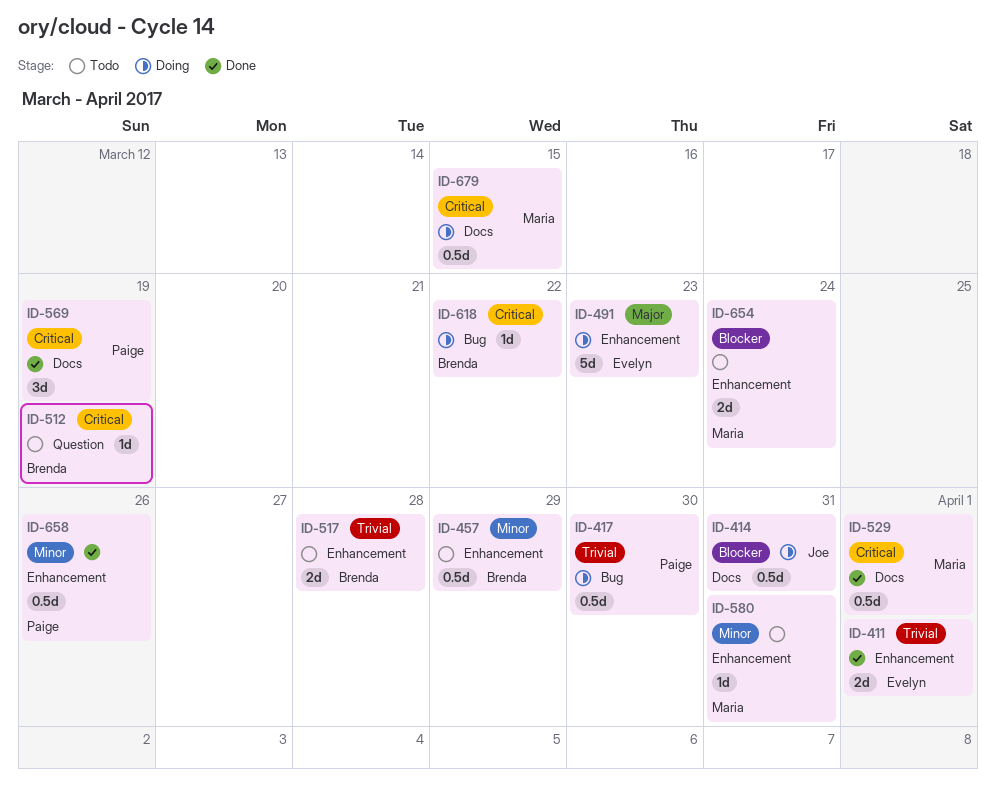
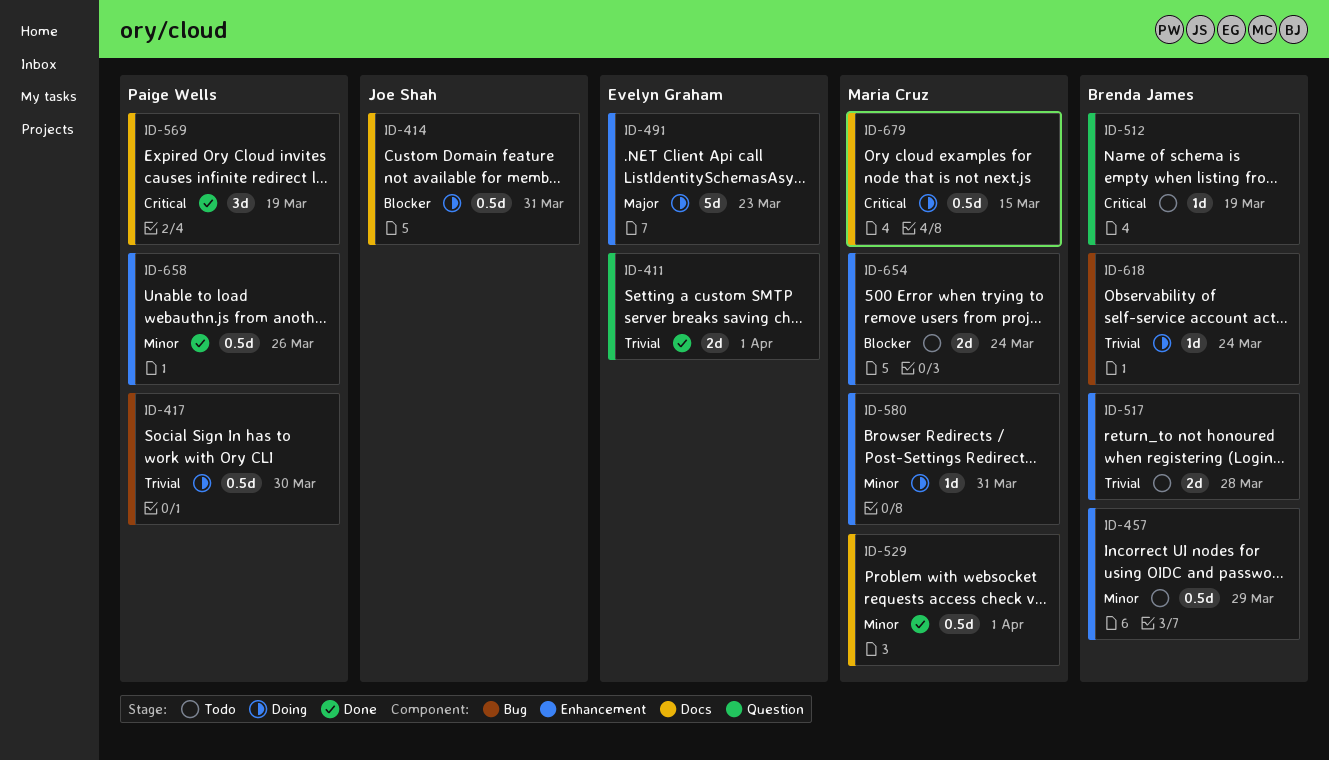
ID-411, label: Enhancement -> Question
ID-529, priority: Critical -> Minor
ID-580, status: Todo -> Doing
ID-618, priority: Critical -> Trivial
ID-618, due: Mar 22 -> Mar 24

